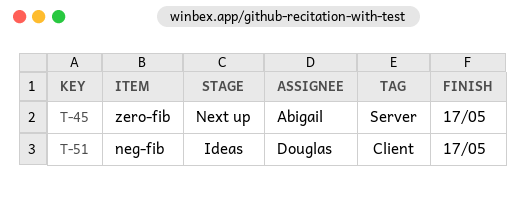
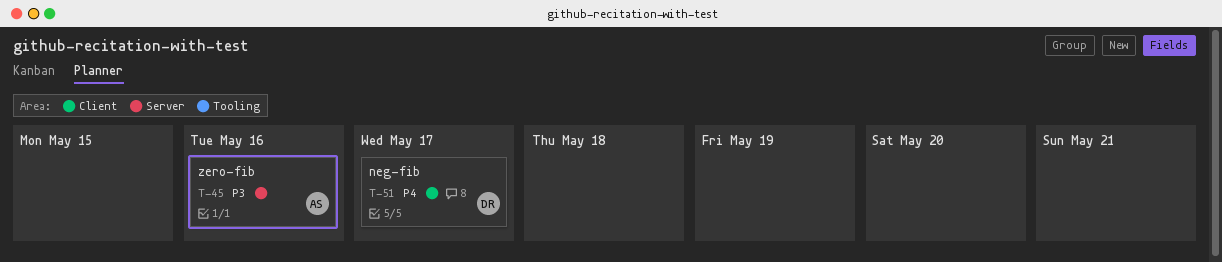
T-45, due: May 17 -> May 16

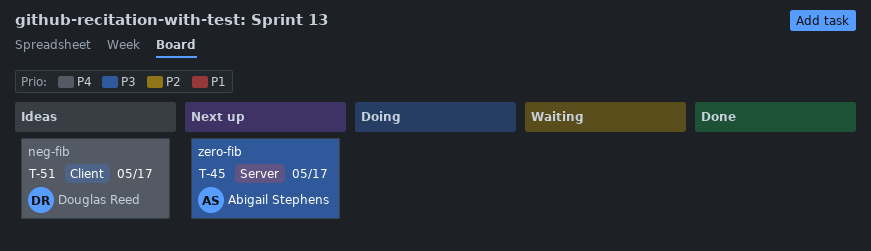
T-45, due: May 16 -> May 17

